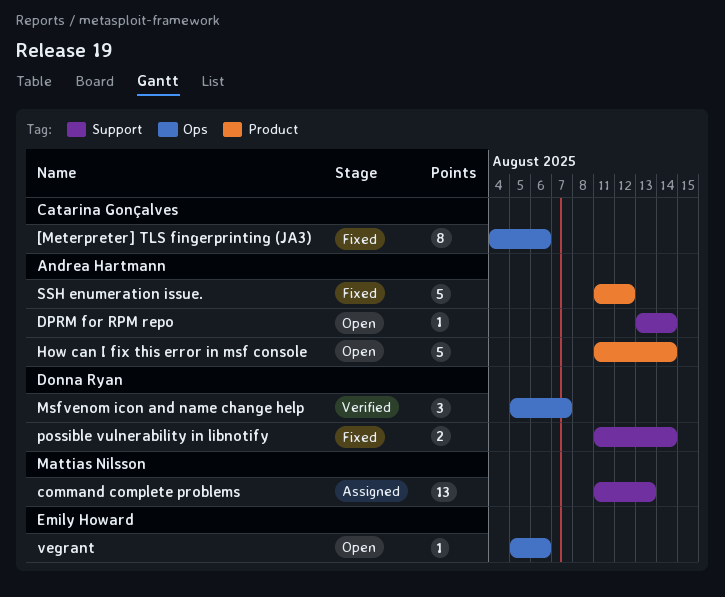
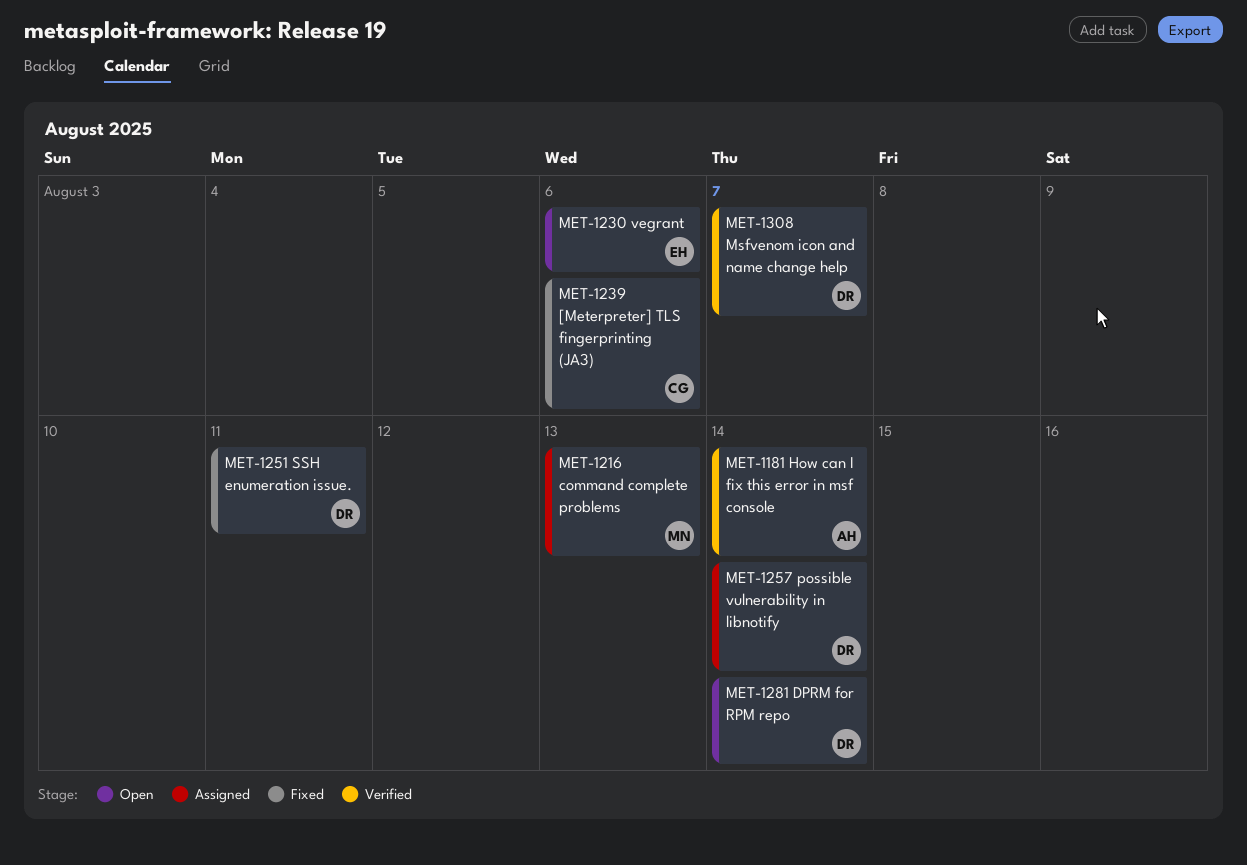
DPRM for RPM repo, owner: Andrea Hartmann -> Donna Ryan
How can I fix this error in msf console, status: Open -> Verified
possible vulnerability in libnotify, status: Fixed -> Assigned
SSH enumeration issue., owner: Andrea Hartmann -> Donna Ryan
SSH enumeration issue., due: Aug 12 -> Aug 11

